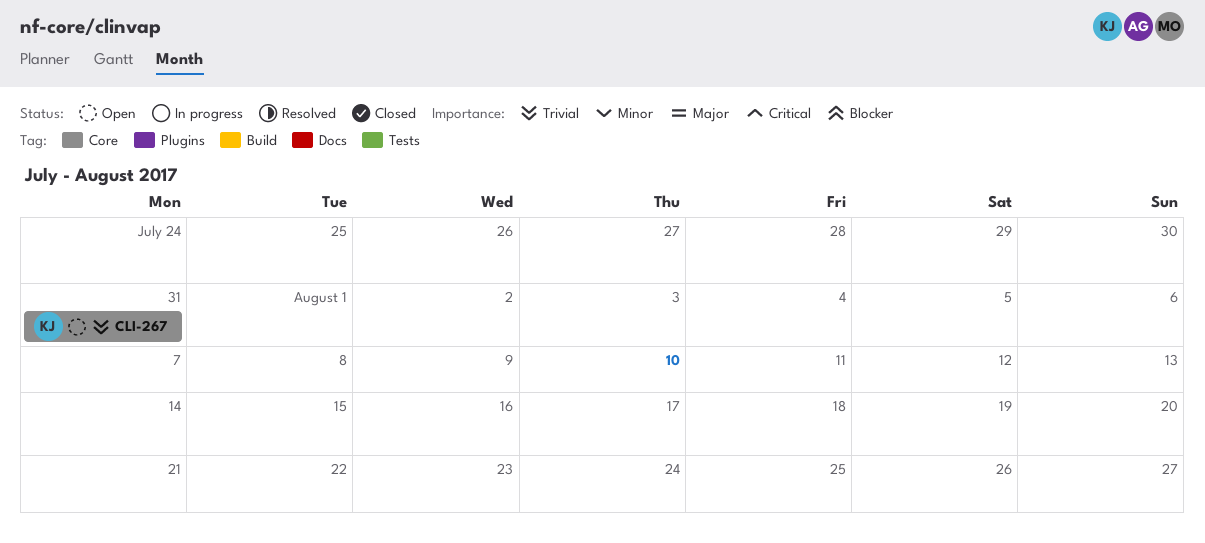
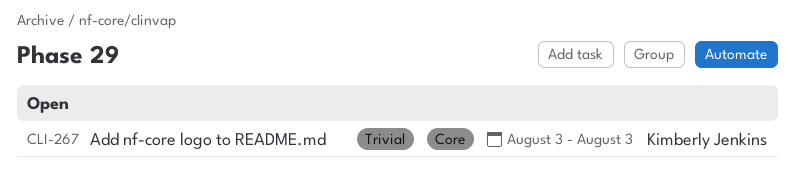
CLI-267, start: Jul 31 -> Aug 3
CLI-267, due: Jul 31 -> Aug 3

